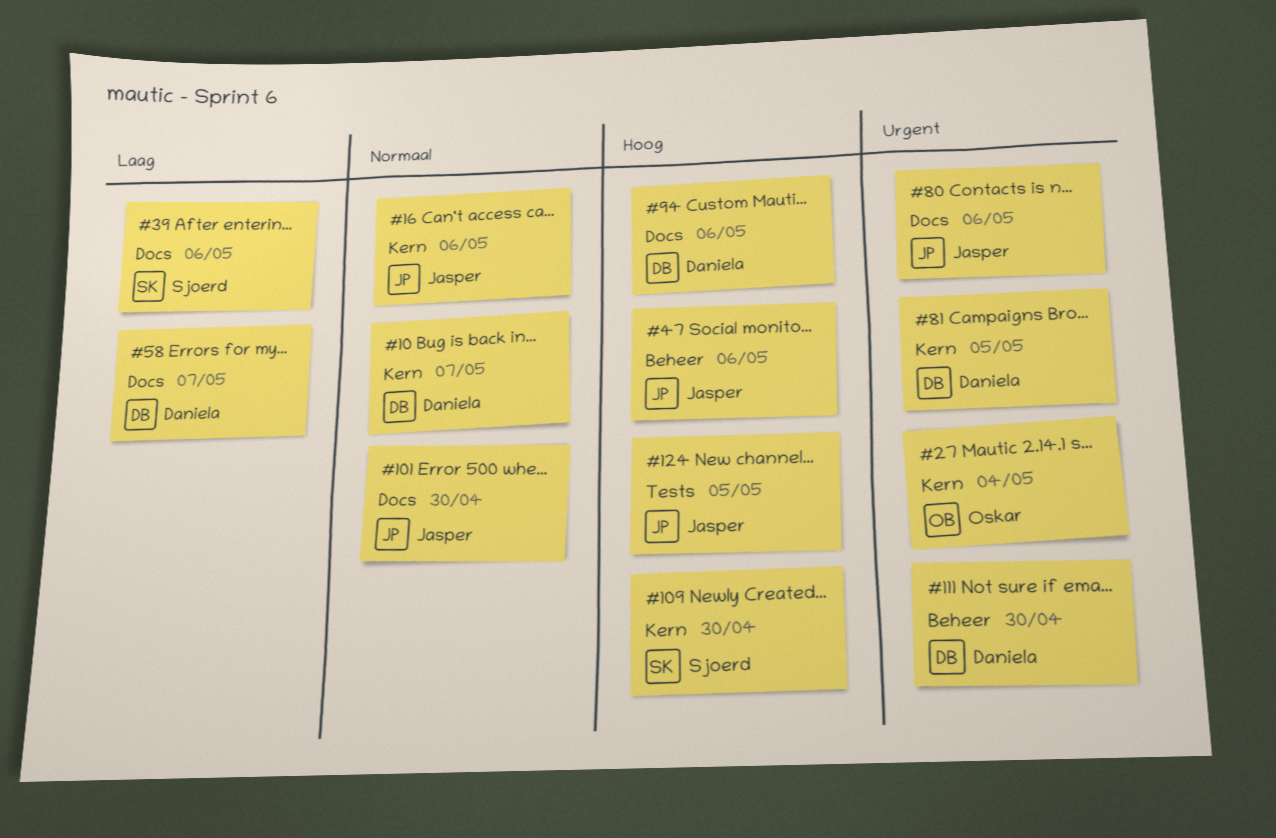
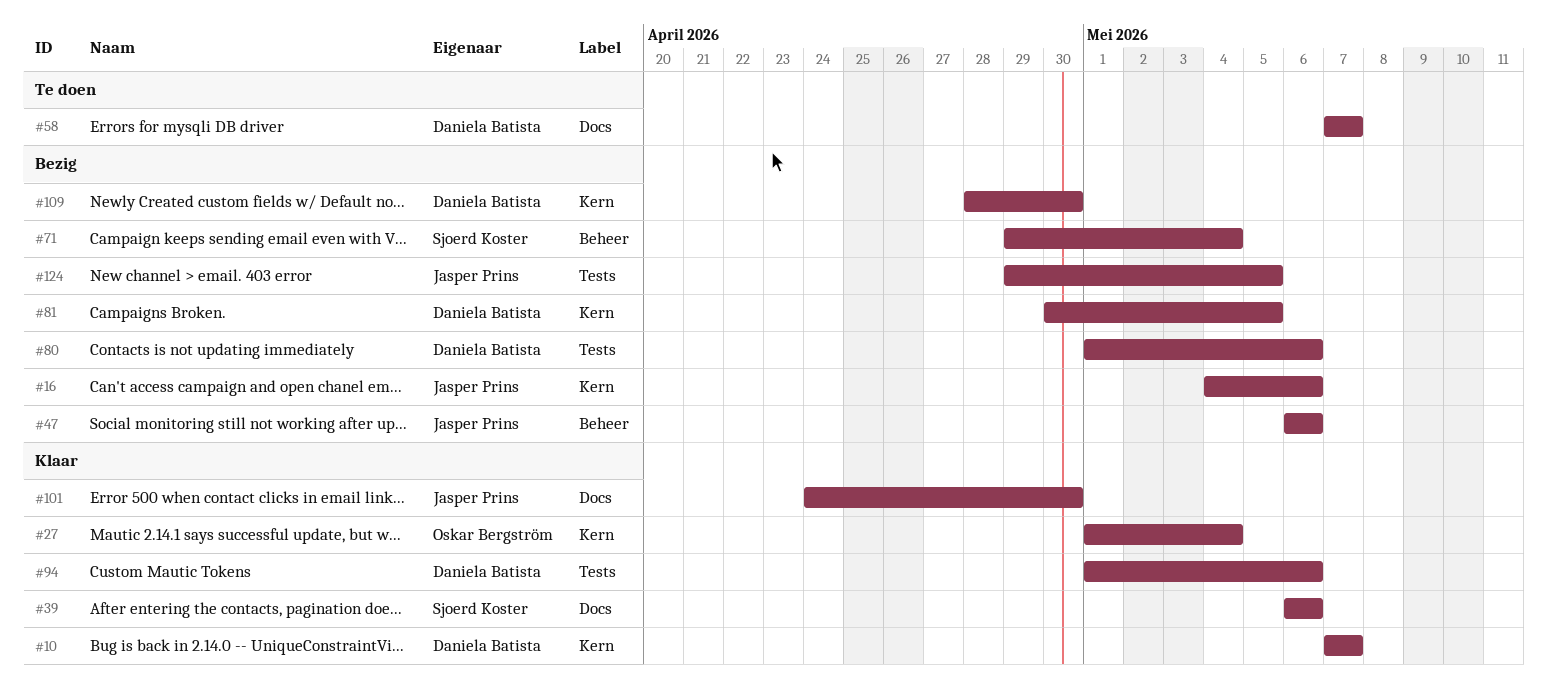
#71: none -> present
#80, owner: Jasper Prins -> Daniela Batista
#80, label: Docs -> Tests
#94, label: Docs -> Tests
#109, owner: Sjoerd Koster -> Daniela Batista
#111: present -> none

